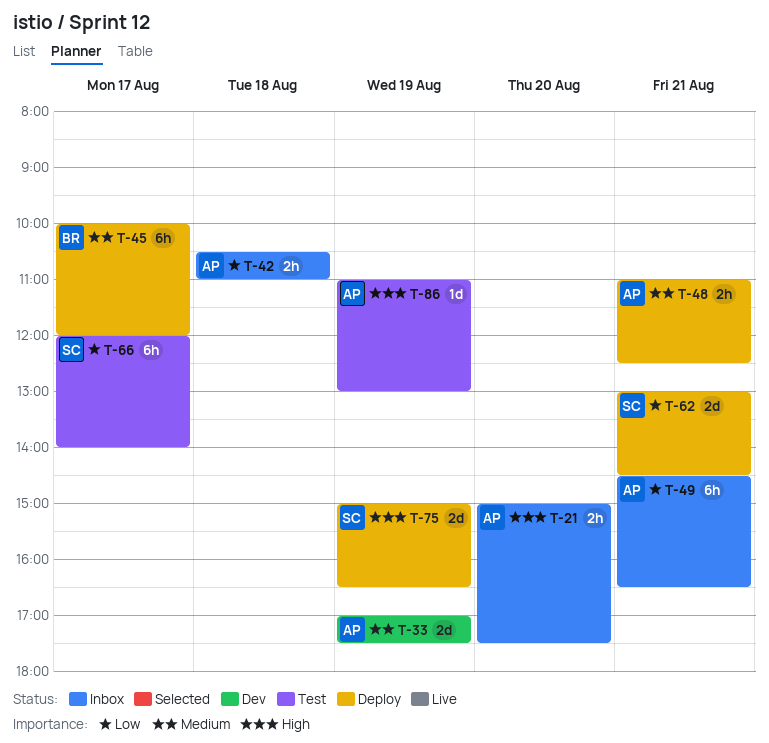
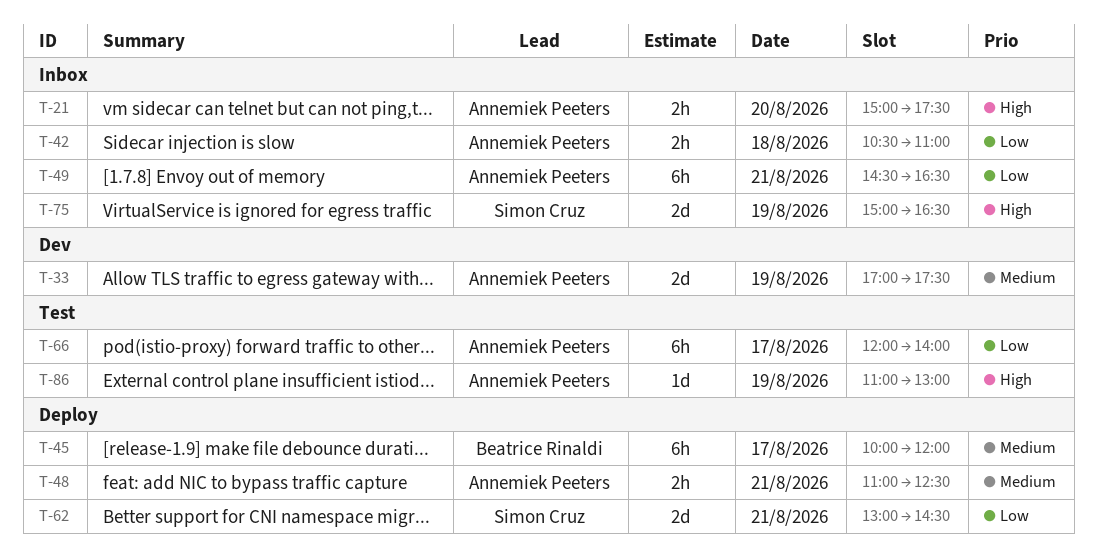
T-66, owner: Simon Cruz -> Annemiek Peeters
T-75, status: Deploy -> Inbox

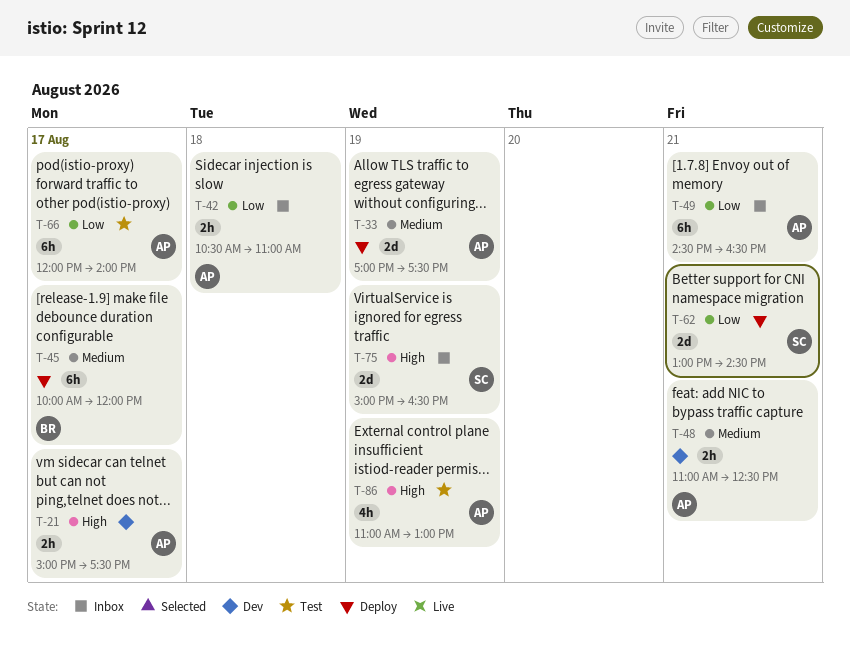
T-21, status: Inbox -> Dev
T-21, day: Aug 20 -> Aug 17
T-33, status: Dev -> Deploy
T-48, status: Deploy -> Dev
T-86, estimate: 1d -> 4h

